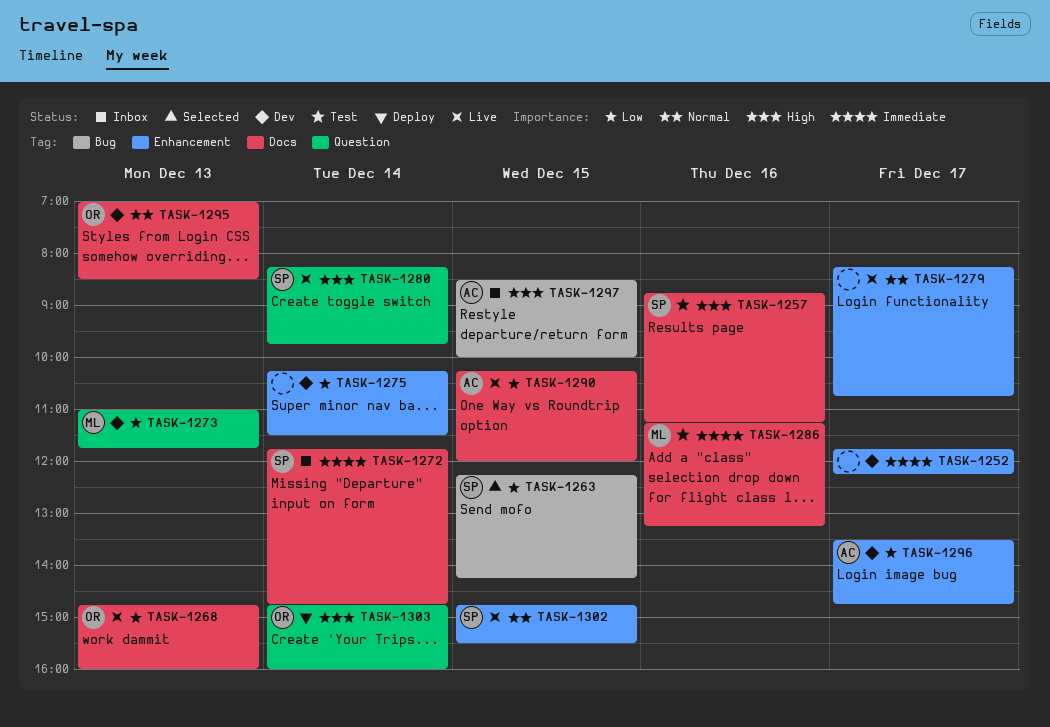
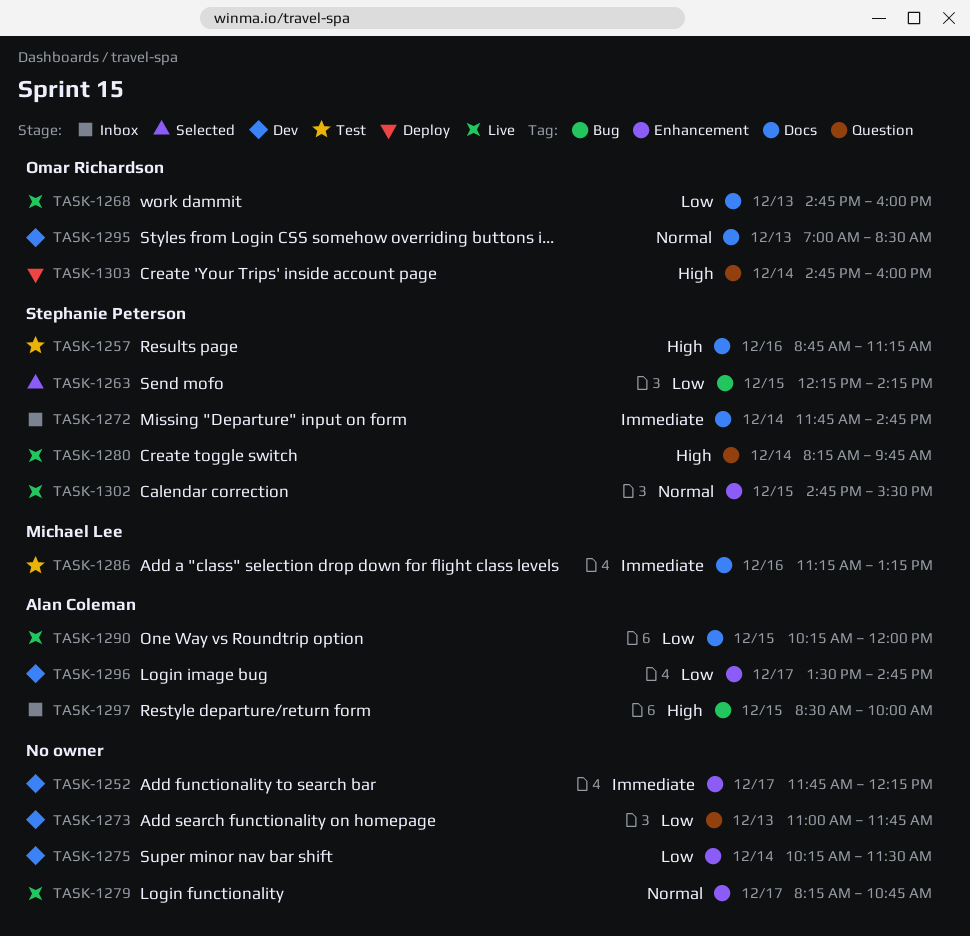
TASK-1273, owner: Michael Lee -> none

